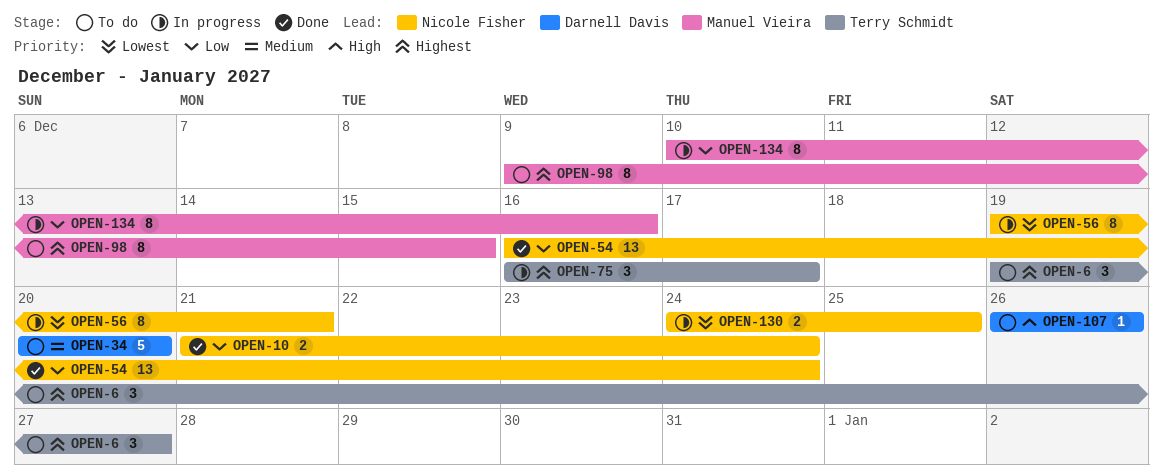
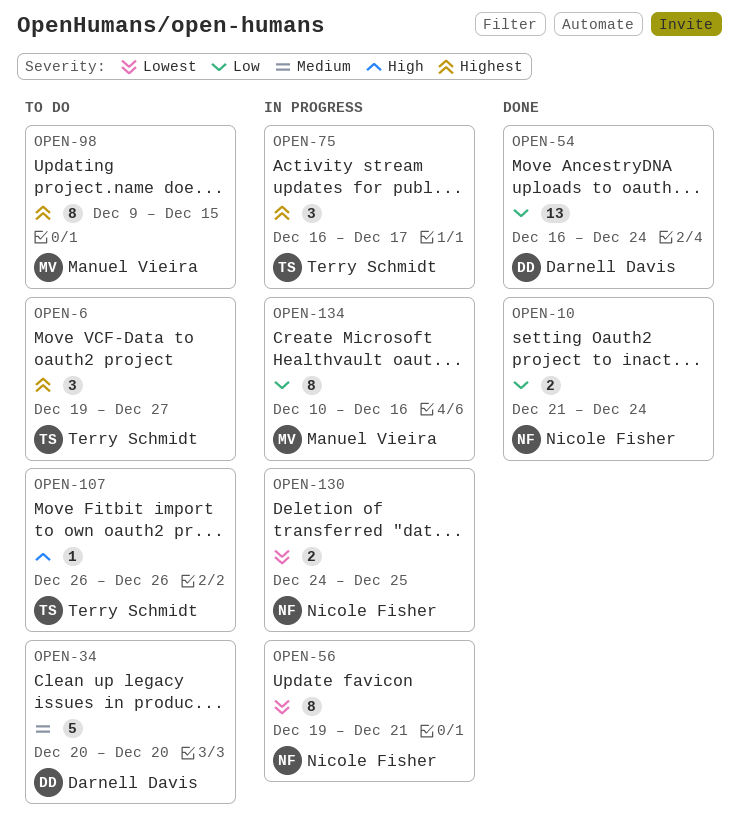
OPEN-54, owner: Nicole Fisher -> Darnell Davis
OPEN-107, owner: Darnell Davis -> Terry Schmidt

